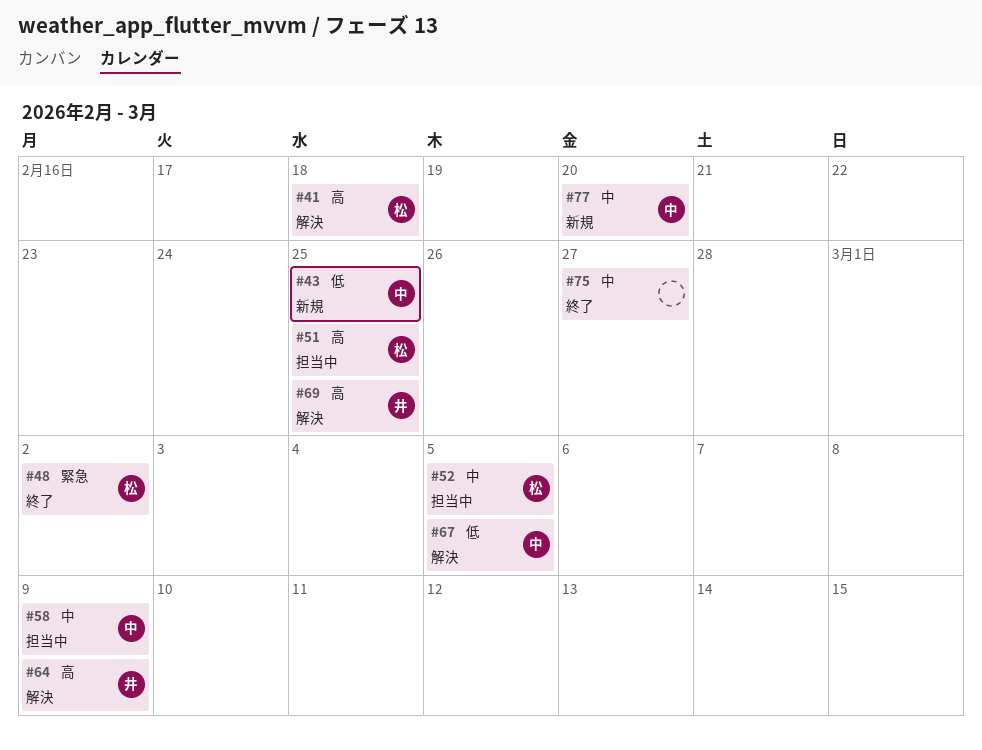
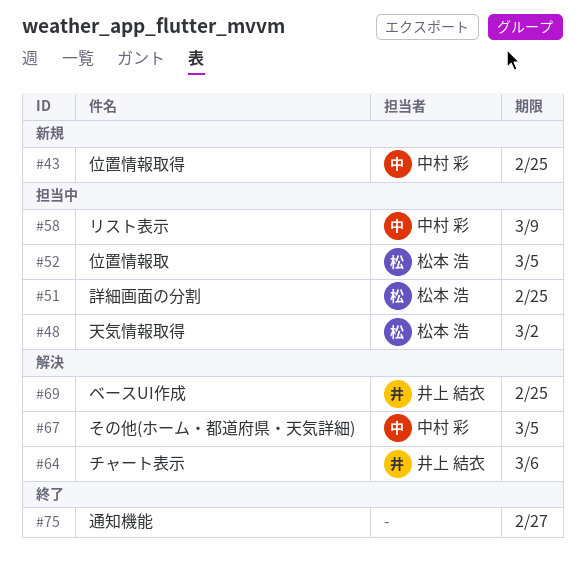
#41: present -> none
#48, status: 終了 -> 担当中
#64, due: Mar 9 -> Mar 6
#77: present -> none

